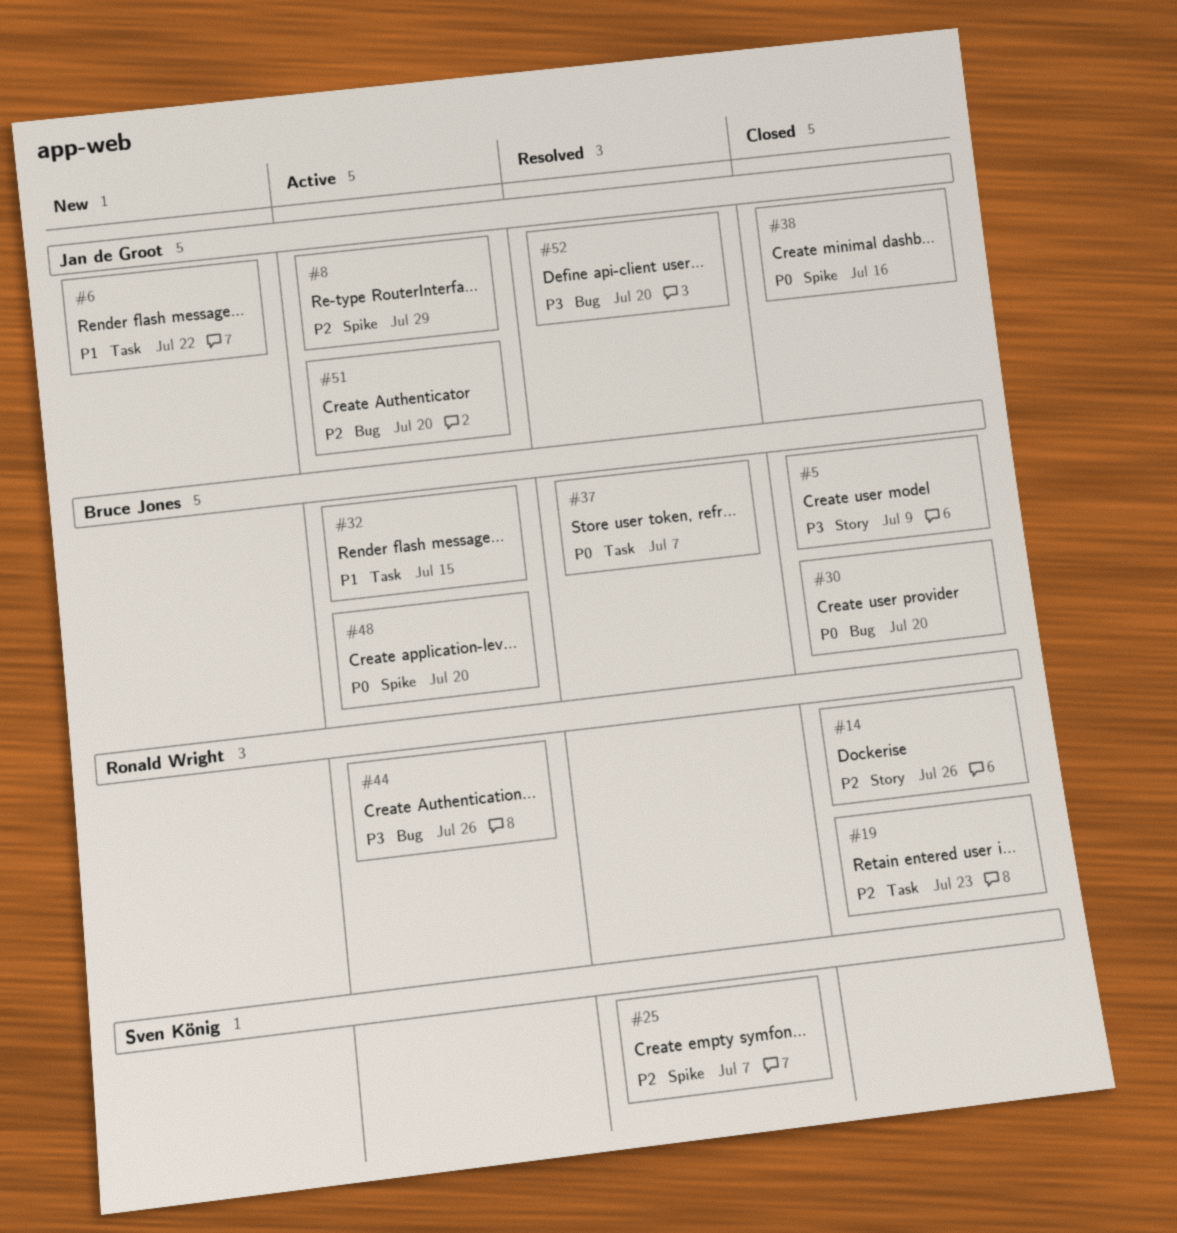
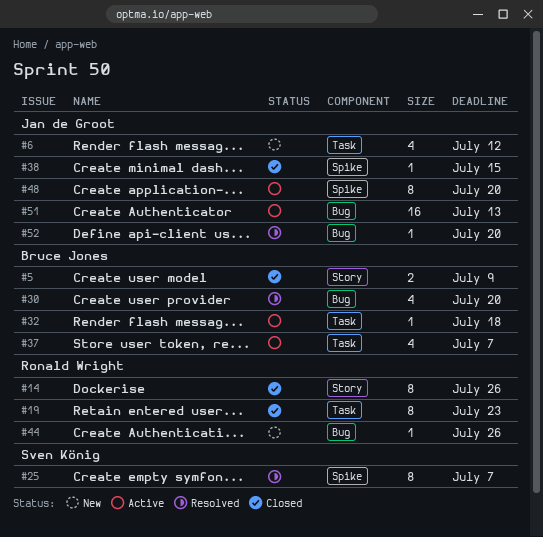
#6, due: Jul 22 -> Jul 12
#8: present -> none
#30, status: Closed -> Resolved
#32, due: Jul 15 -> Jul 18
#37, status: Resolved -> Active
#38, due: Jul 16 -> Jul 15
#44, status: Active -> New
#48, owner: Bruce Jones -> Jan de Groot
#51, due: Jul 20 -> Jul 13

